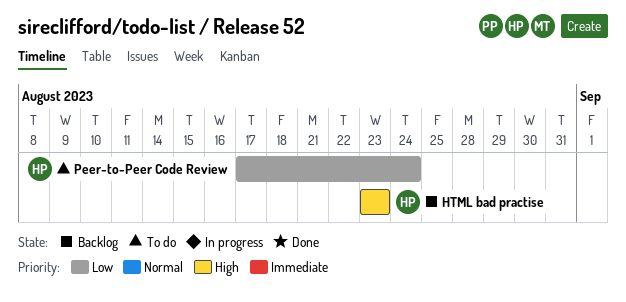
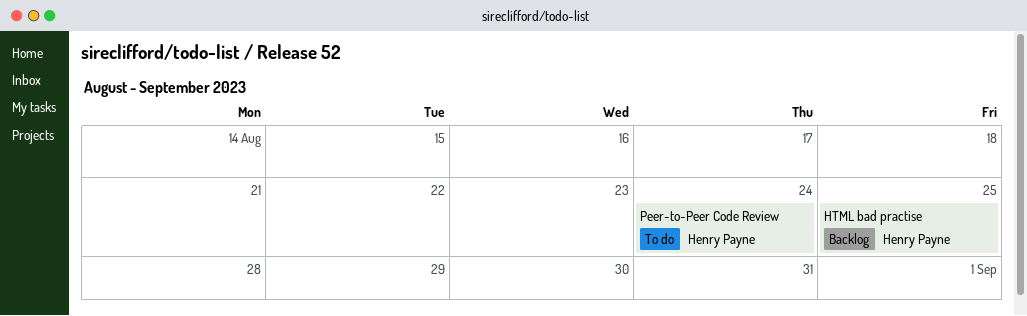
HTML bad practise, due: Aug 23 -> Aug 25

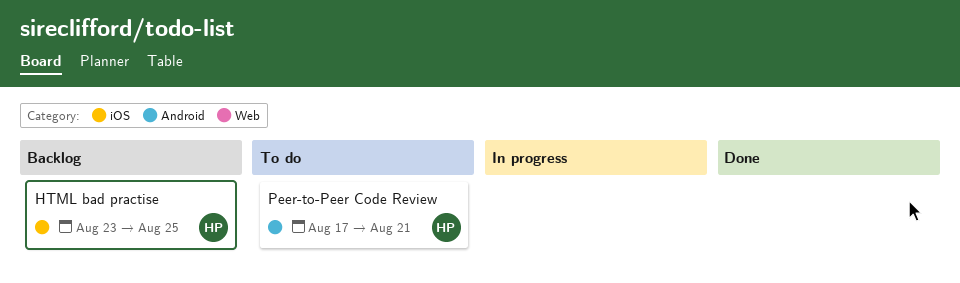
Peer-to-Peer Code Review, due: Aug 24 -> Aug 21

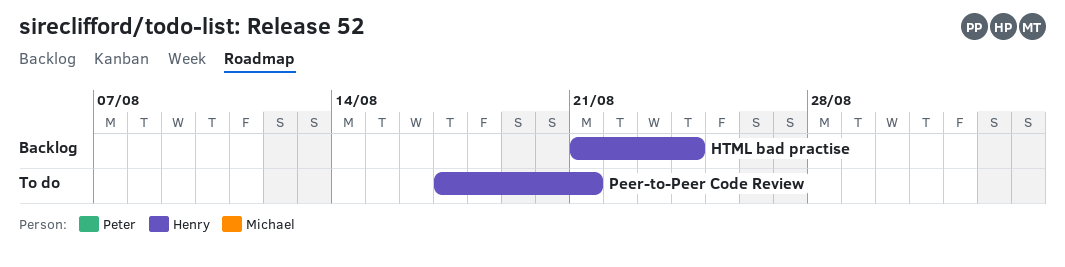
HTML bad practise, start: Aug 23 -> Aug 21
HTML bad practise, due: Aug 25 -> Aug 24

